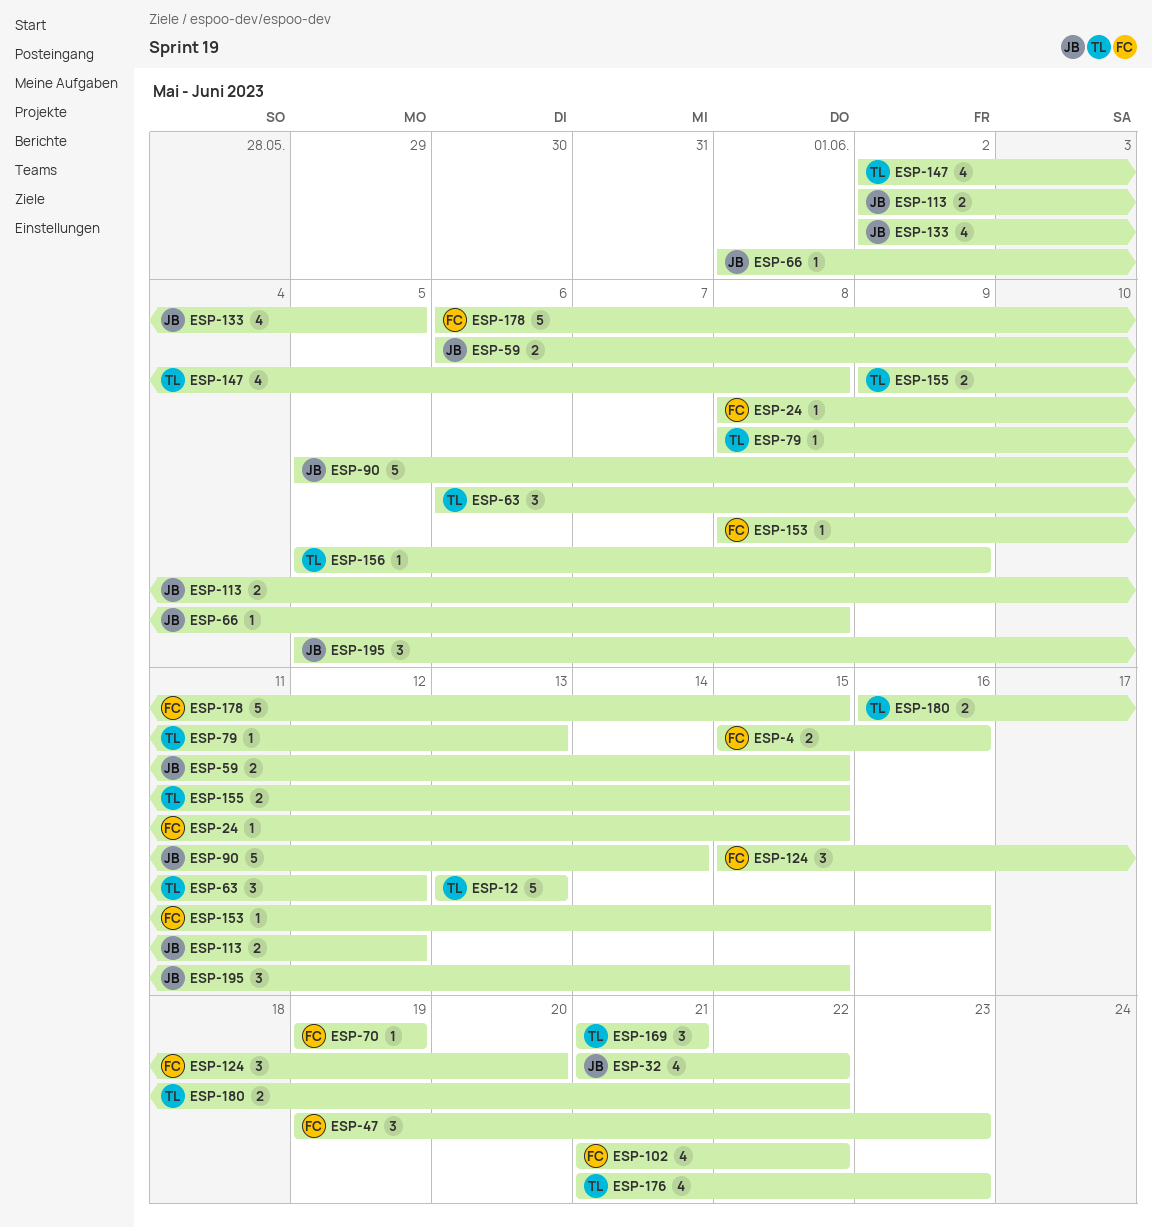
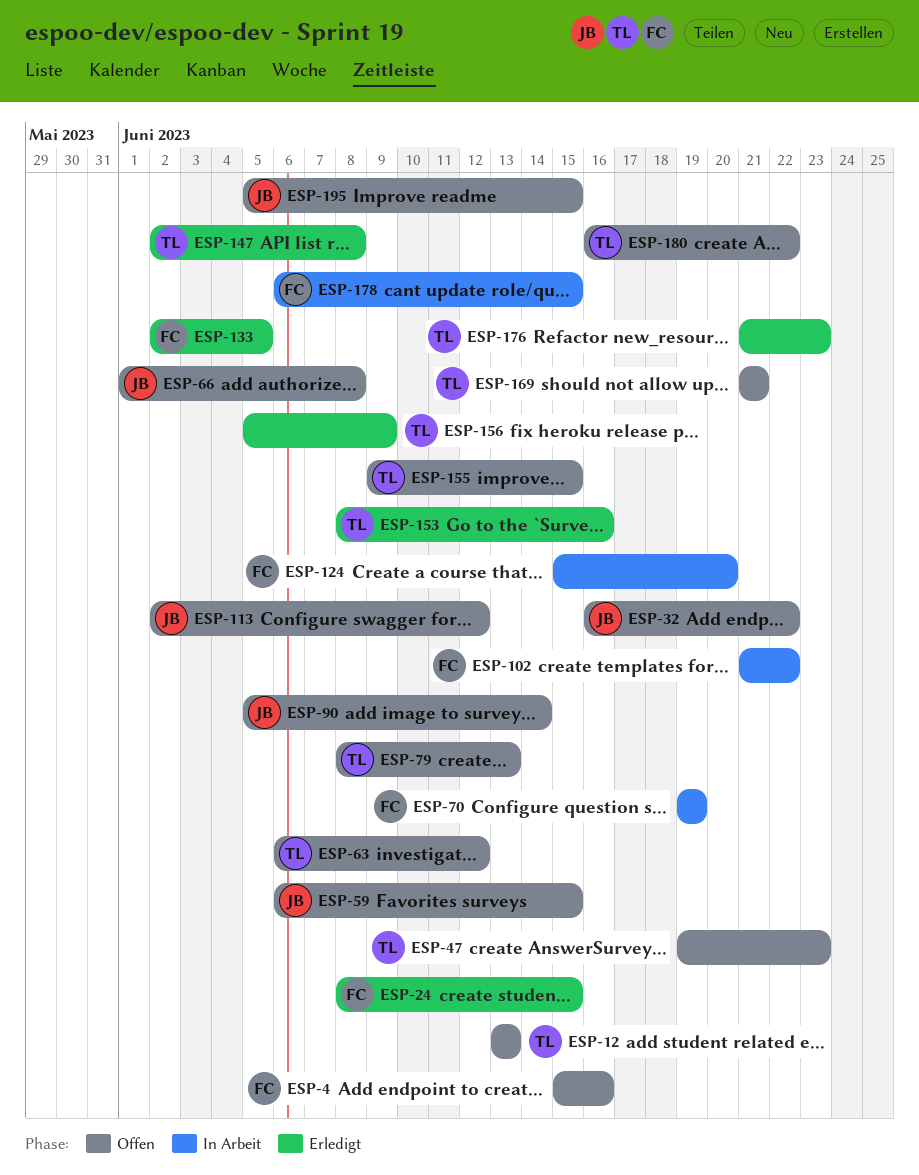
ESP-32, start: Jun 21 -> Jun 16
ESP-47, owner: FC -> TL
ESP-133, owner: JB -> FC
ESP-153, owner: FC -> TL

